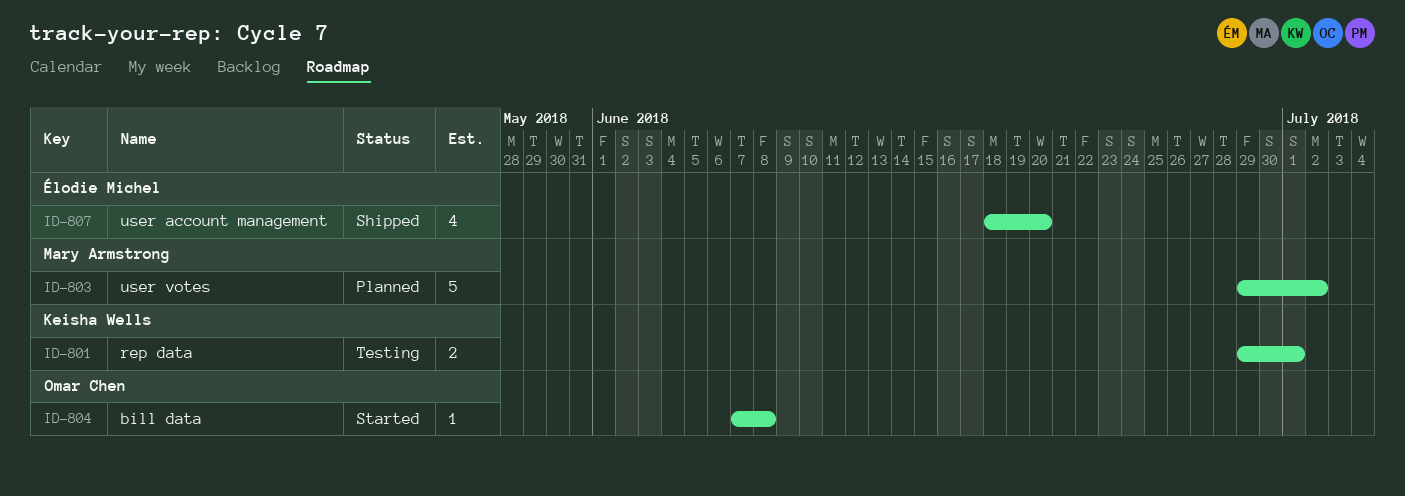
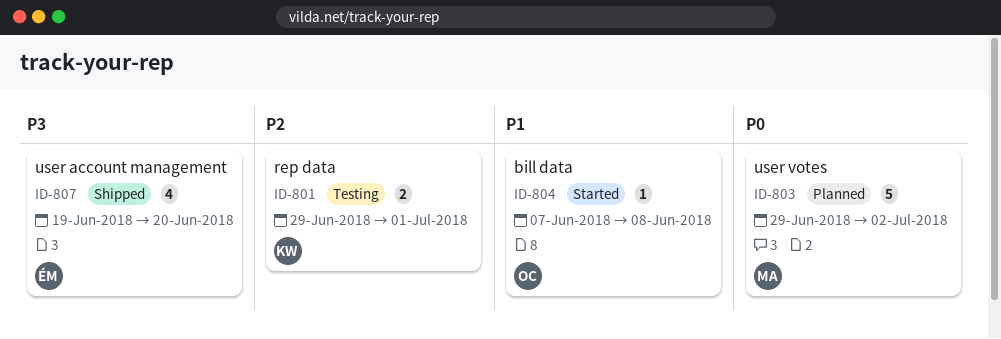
ID-807, start: Jun 18 -> Jun 19

